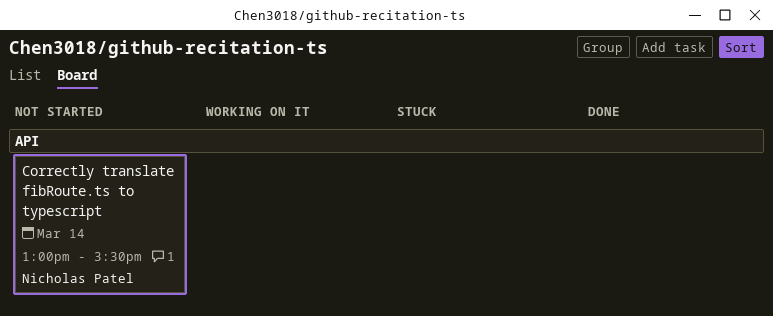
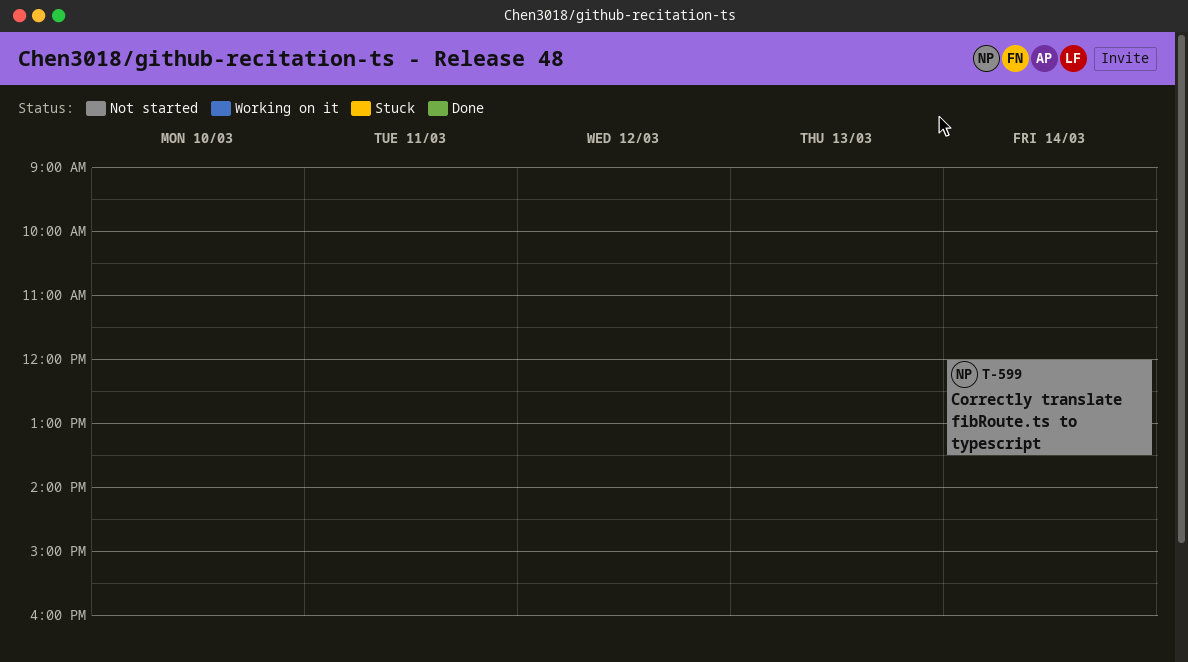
Correctly translate fibRoute.ts to typescript, begins: 13:00 -> 12:00
Correctly translate fibRoute.ts to typescript, ends: 15:30 -> 13:30

